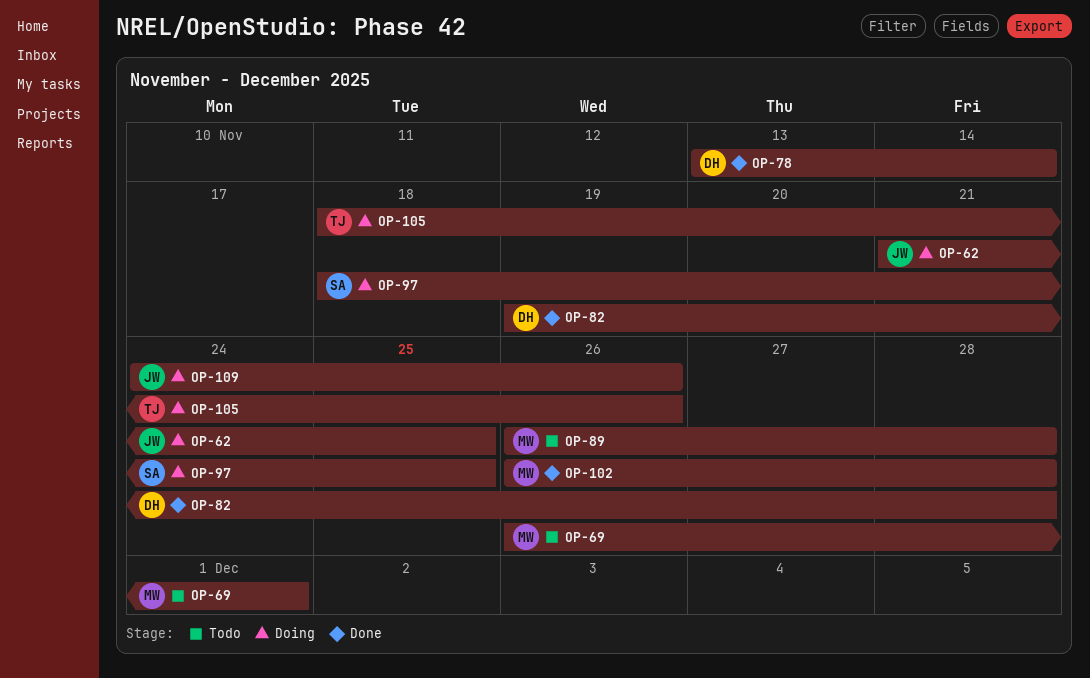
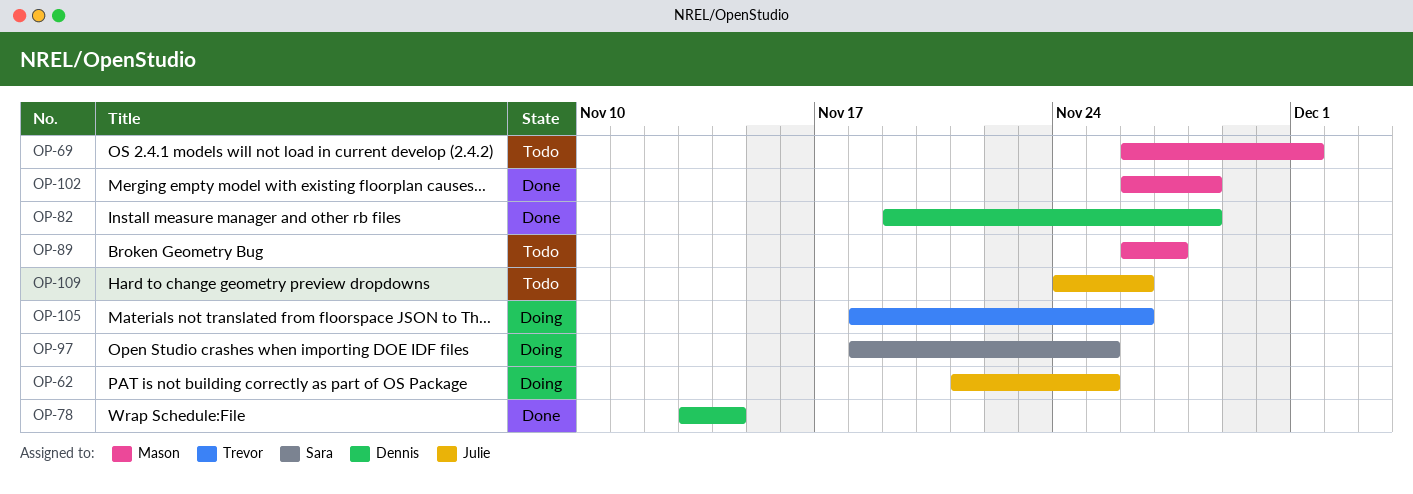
OP-89, due: Nov 28 -> Nov 27
OP-109, status: Doing -> Todo

